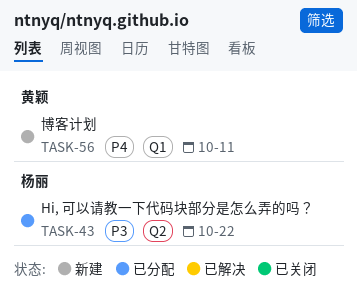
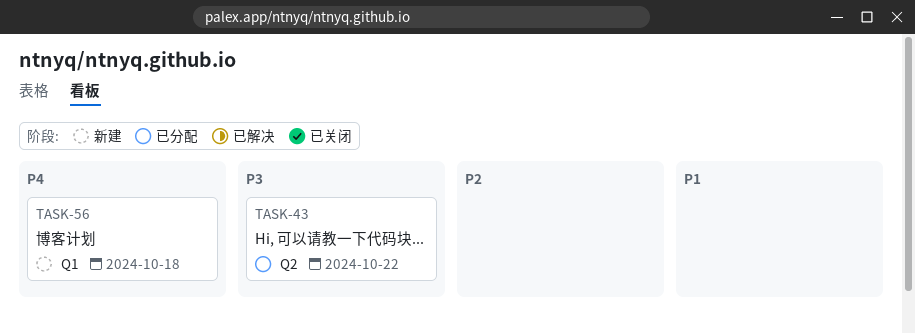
TASK-56, due: Oct 11 -> Oct 18

